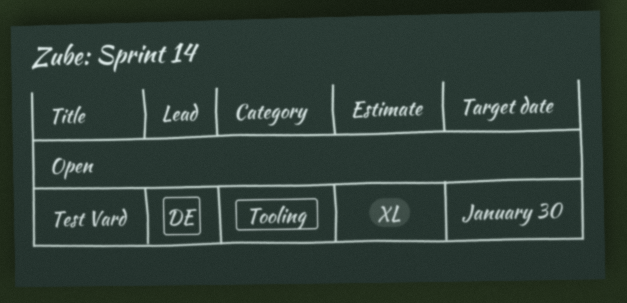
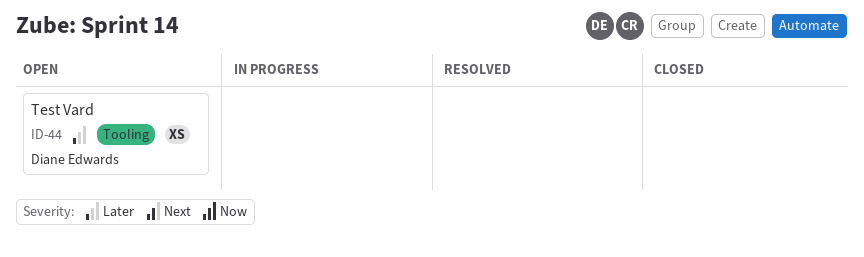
Test Vard, estimate: XL -> XS

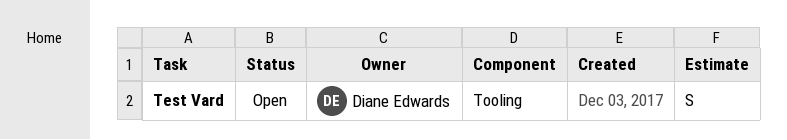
Test Vard, estimate: XS -> S

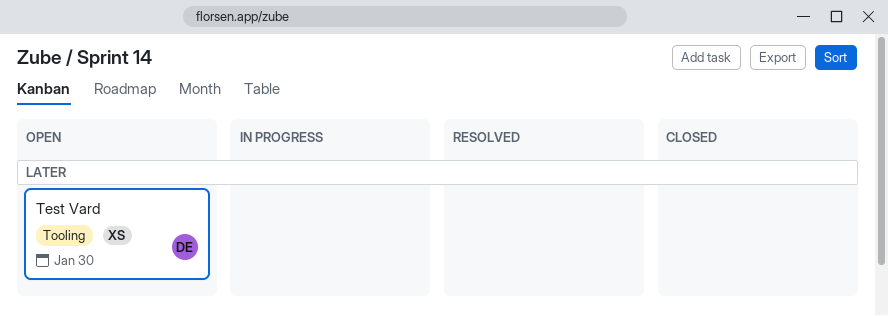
Test Vard, estimate: S -> XS

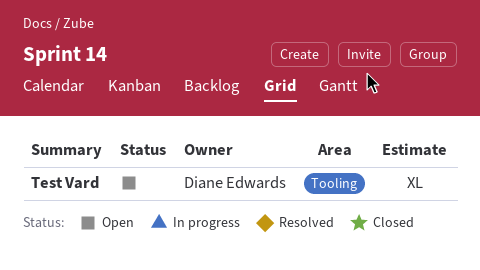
Test Vard, estimate: XS -> XL

